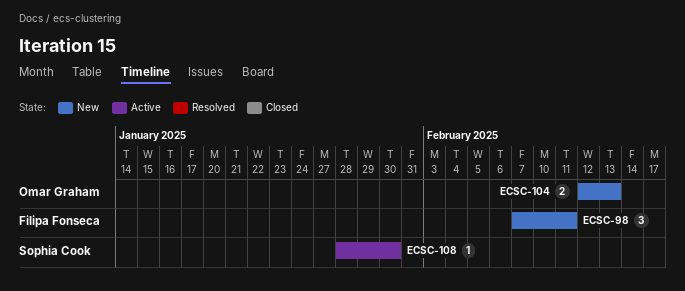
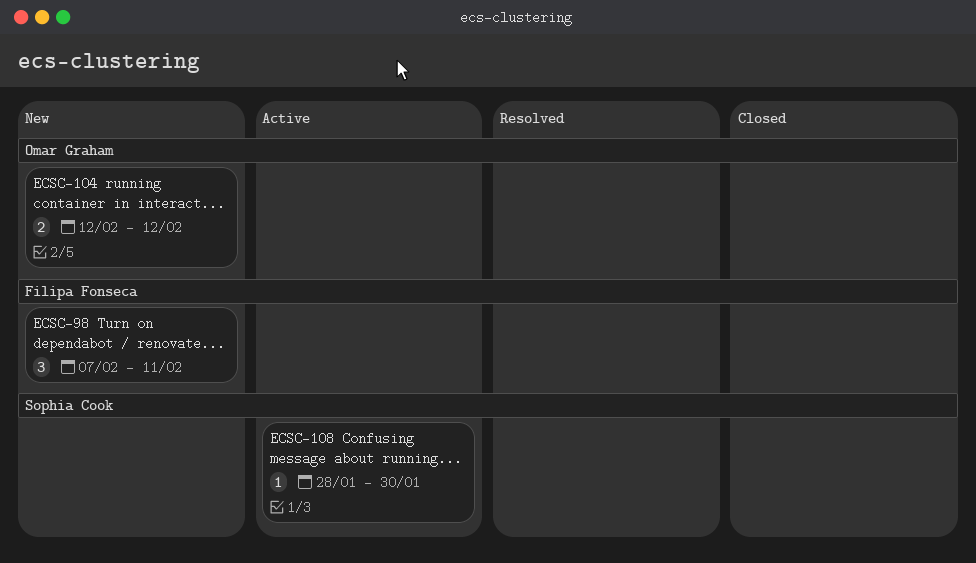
ECSC-104, due: Feb 13 -> Feb 12

